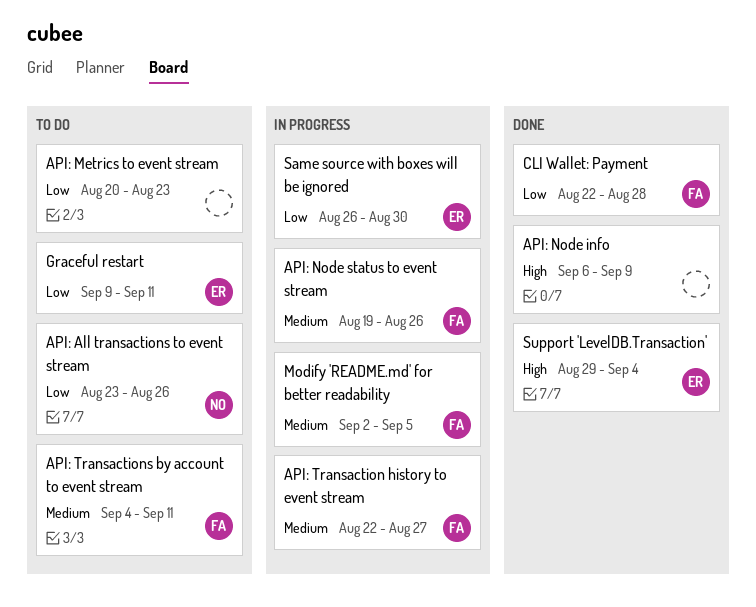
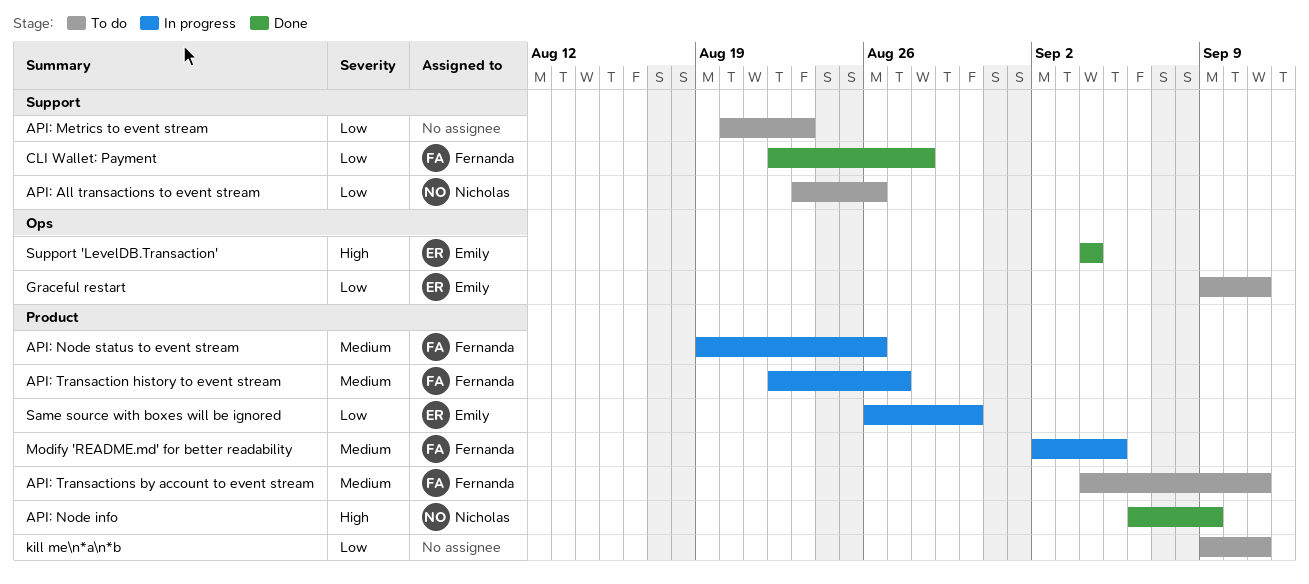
API: Node info, owner: none -> Nicholas
kill me\n*a\n*b: none -> present
Support 'LevelDB.Transaction', start: Aug 29 -> Sep 4

